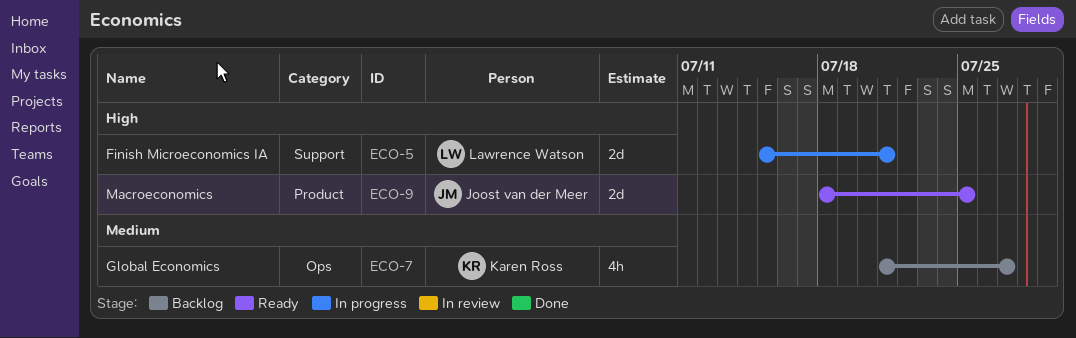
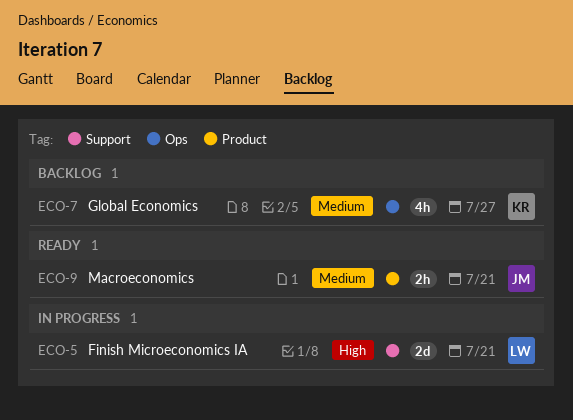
ECO-9, priority: High -> Medium
ECO-9, estimate: 2d -> 2h
ECO-9, due: Jul 25 -> Jul 21

